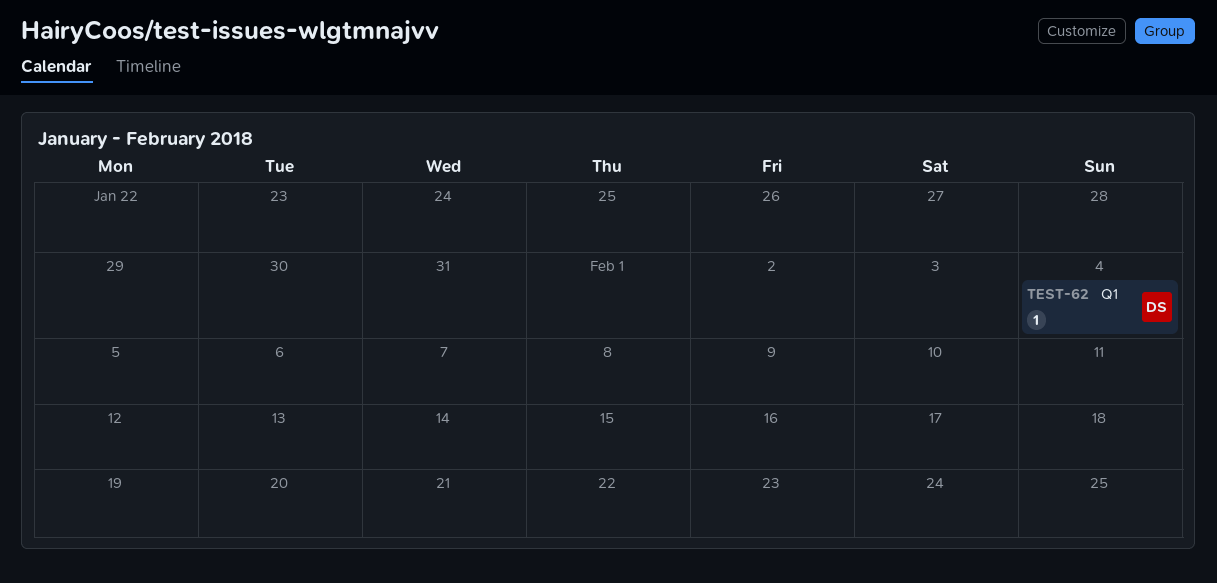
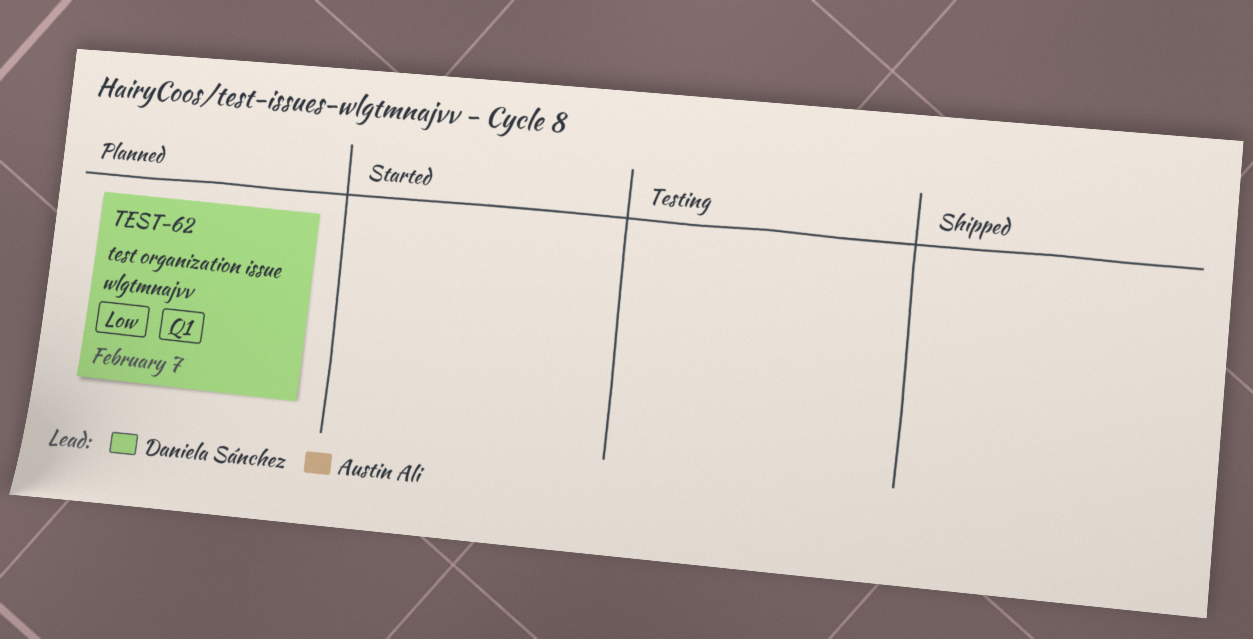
TEST-62, due: Feb 4 -> Feb 7

